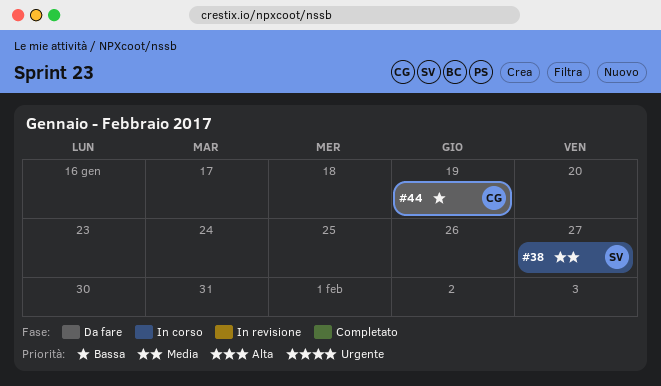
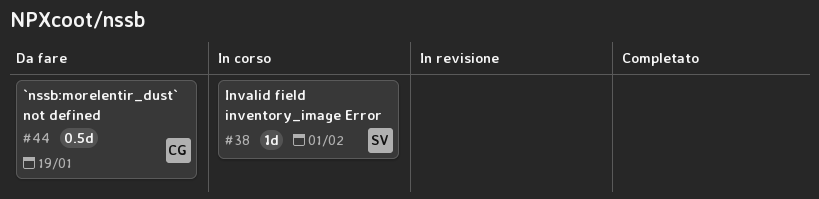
#38, due: Jan 27 -> Feb 1

